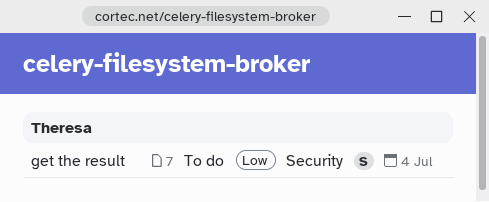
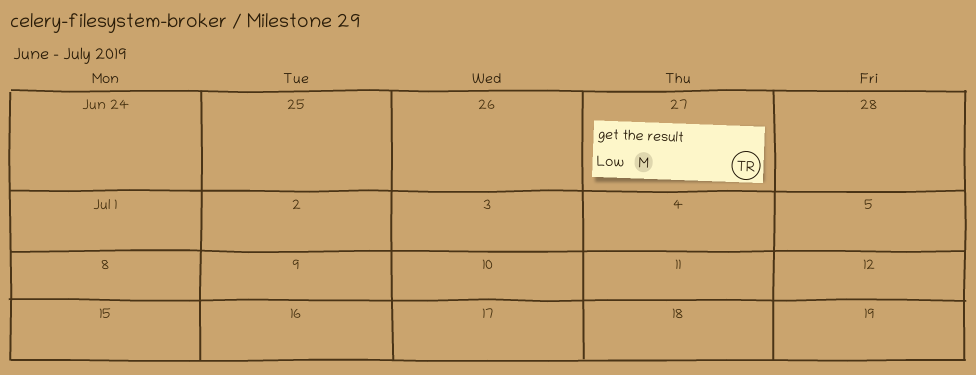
get the result, estimate: S -> M
get the result, due: Jul 4 -> Jun 27

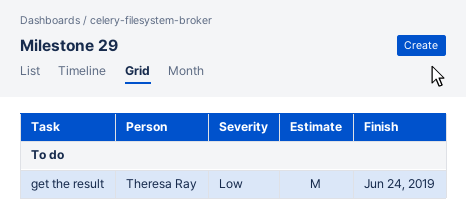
get the result, due: Jun 27 -> Jun 24

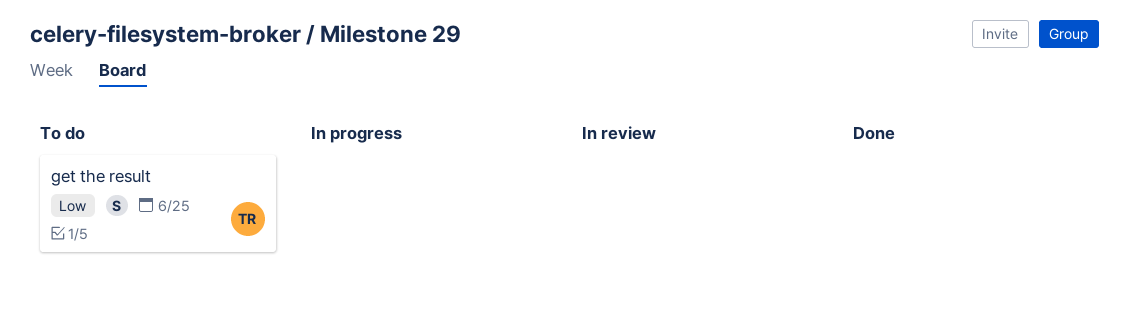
get the result, estimate: M -> S
get the result, due: Jun 24 -> Jun 25

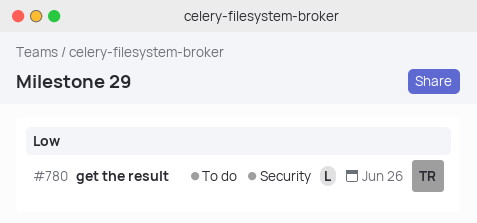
get the result, estimate: S -> L
get the result, due: Jun 25 -> Jun 26

